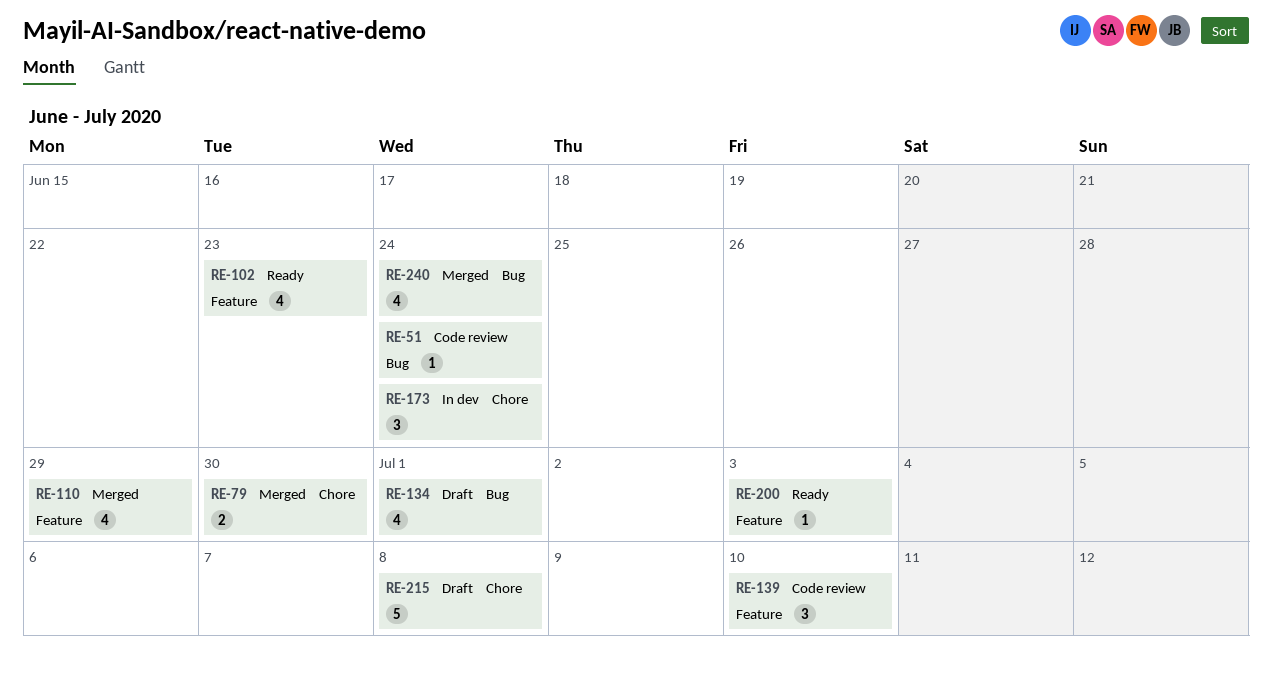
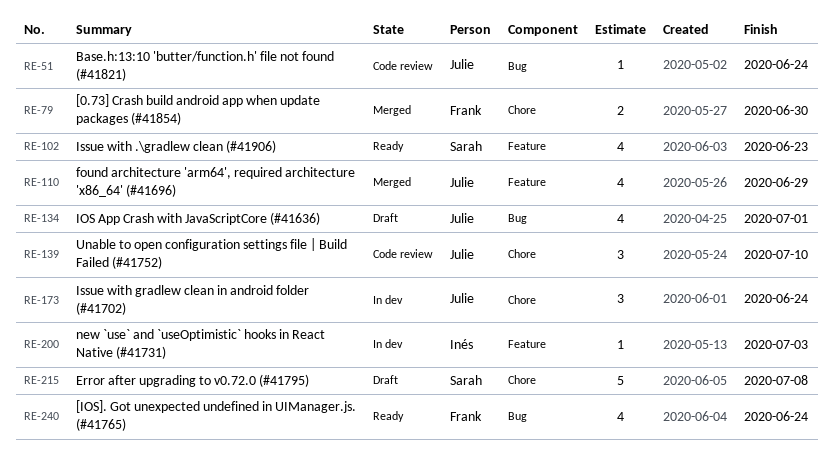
RE-139, label: Feature -> Chore
RE-200, status: Ready -> In dev
RE-240, status: Merged -> Ready

